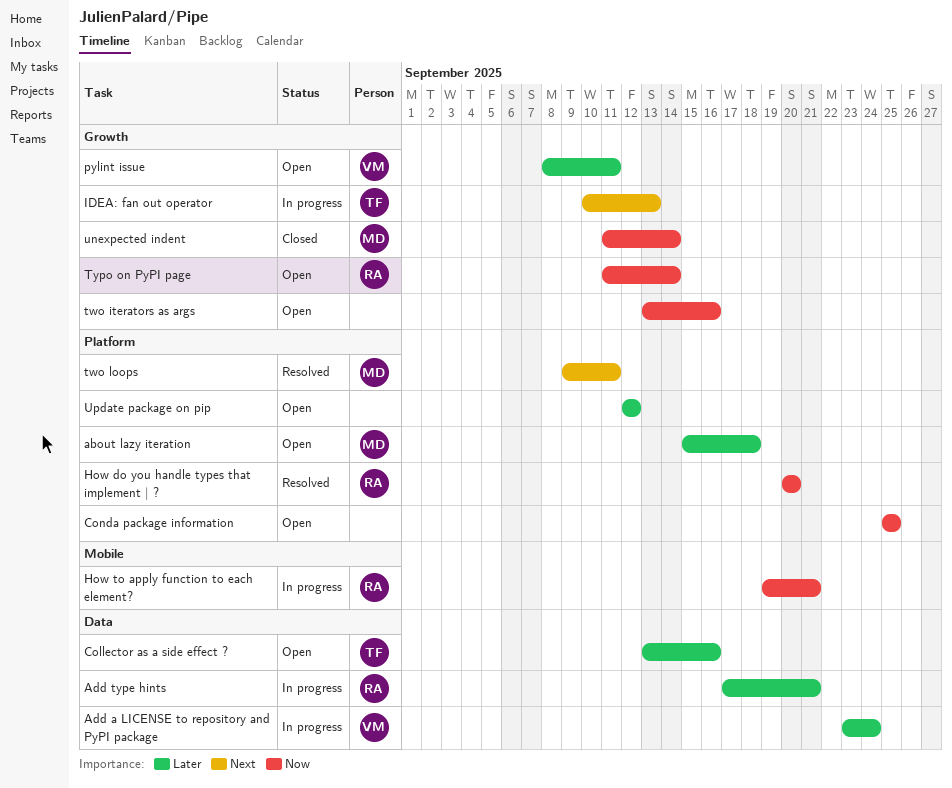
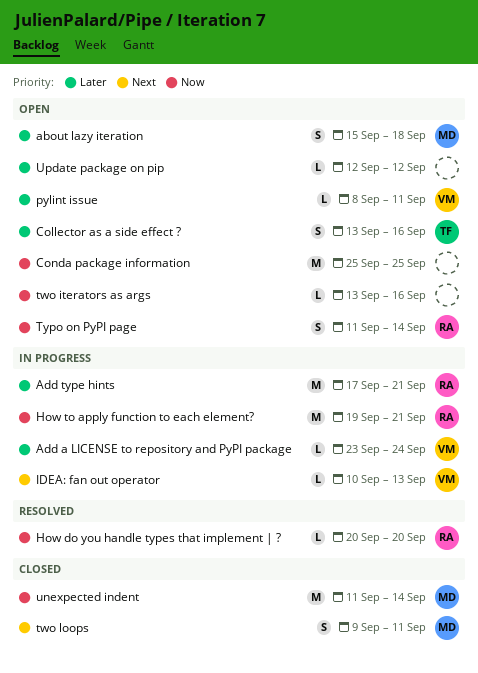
IDEA: fan out operator, owner: TF -> VM
two loops, status: Resolved -> Closed

